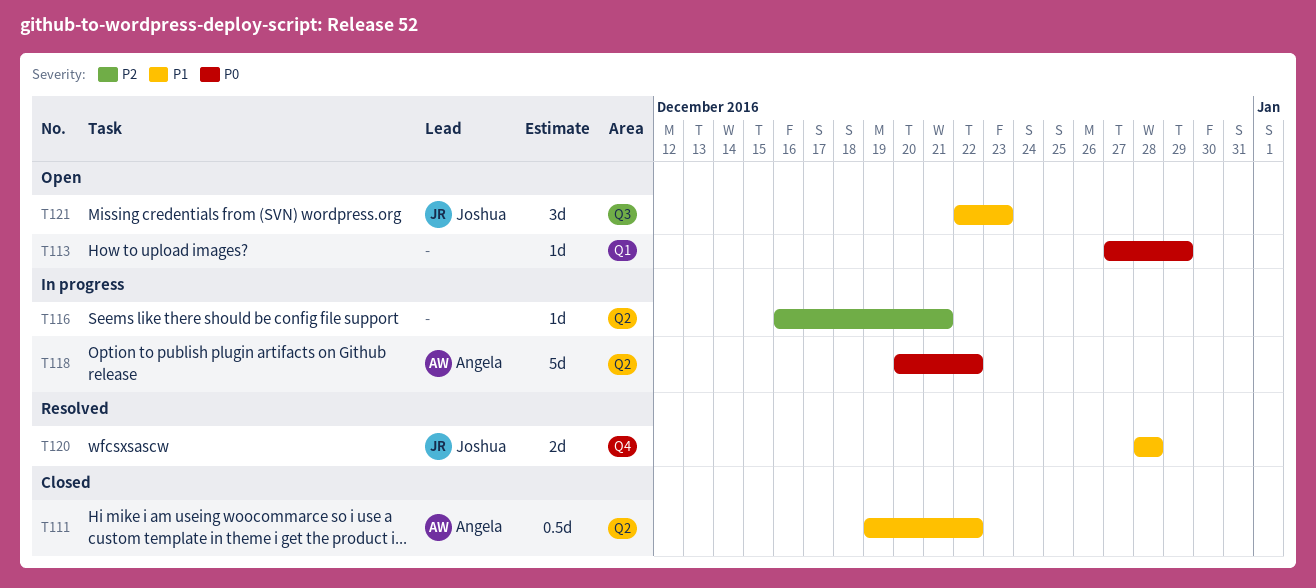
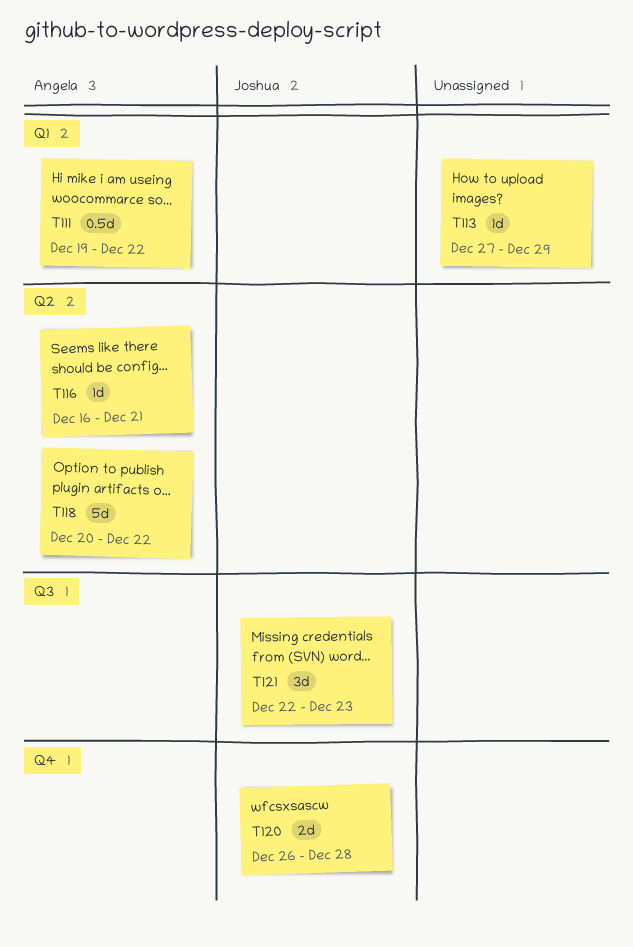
T111, label: Q2 -> Q1
T116, owner: none -> Angela
T120, start: Dec 28 -> Dec 26

